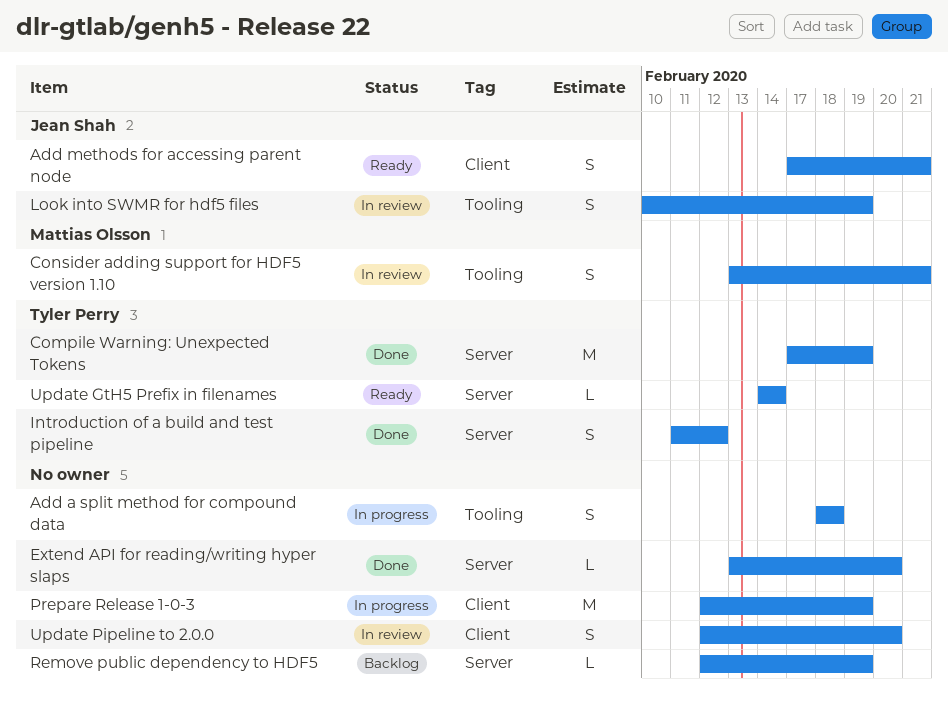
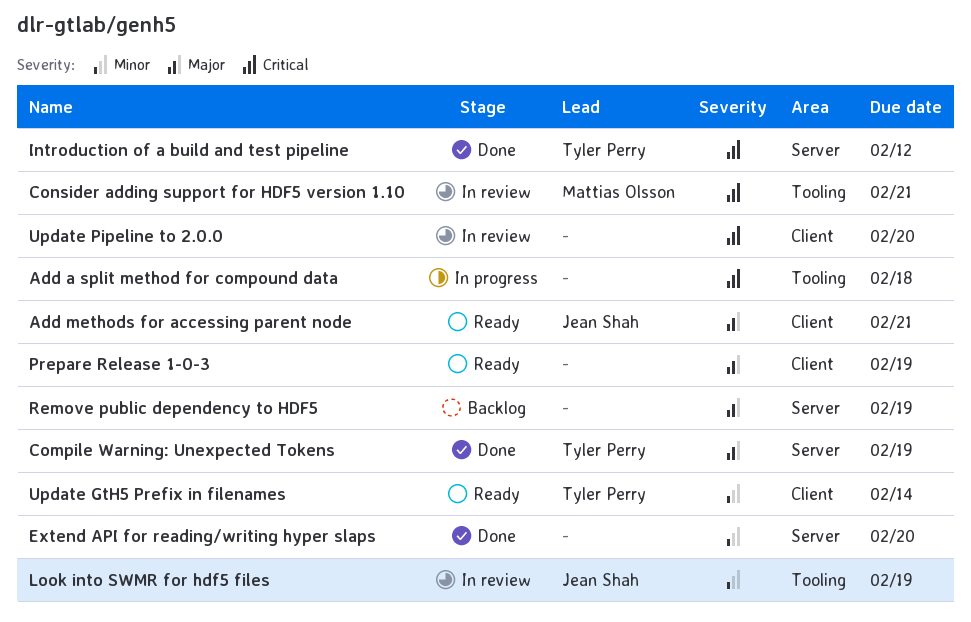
Prepare Release 1-0-3, status: In progress -> Ready
Update GtH5 Prefix in filenames, label: Server -> Client

